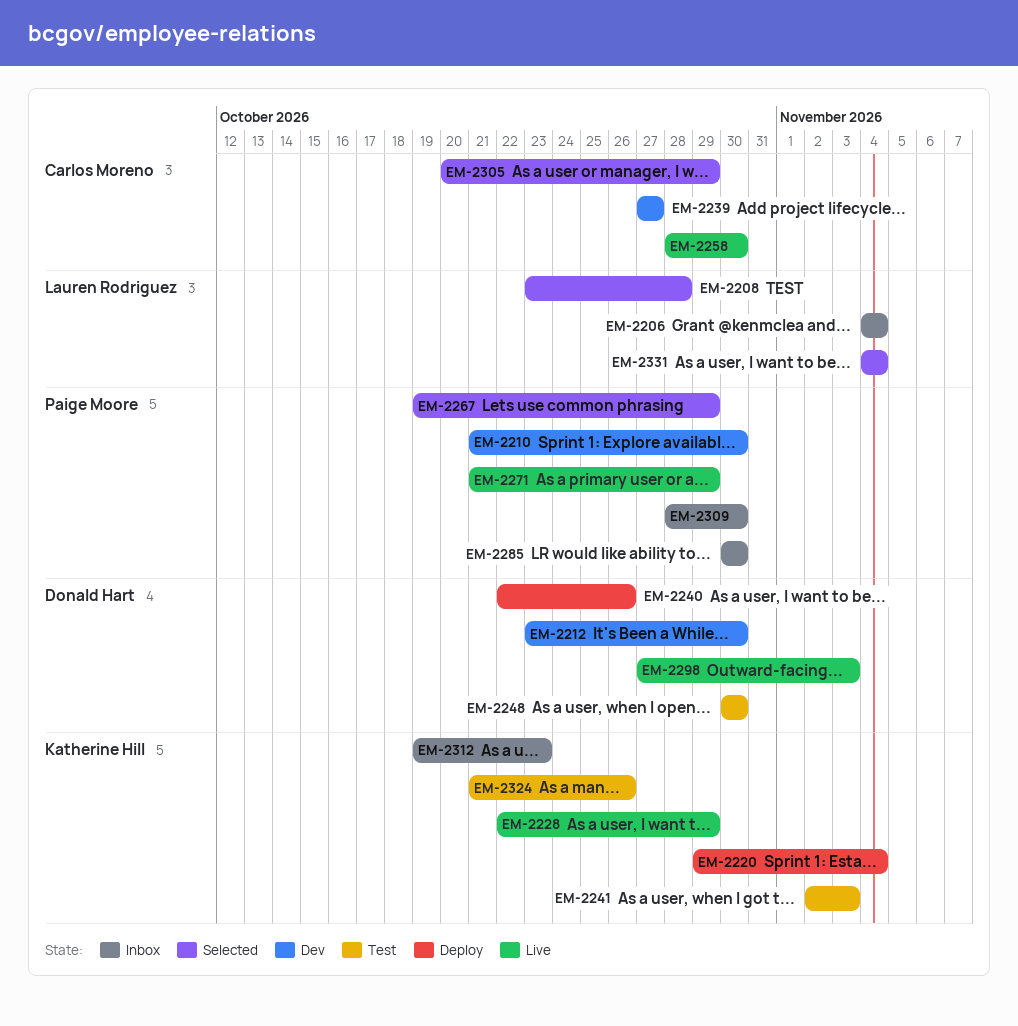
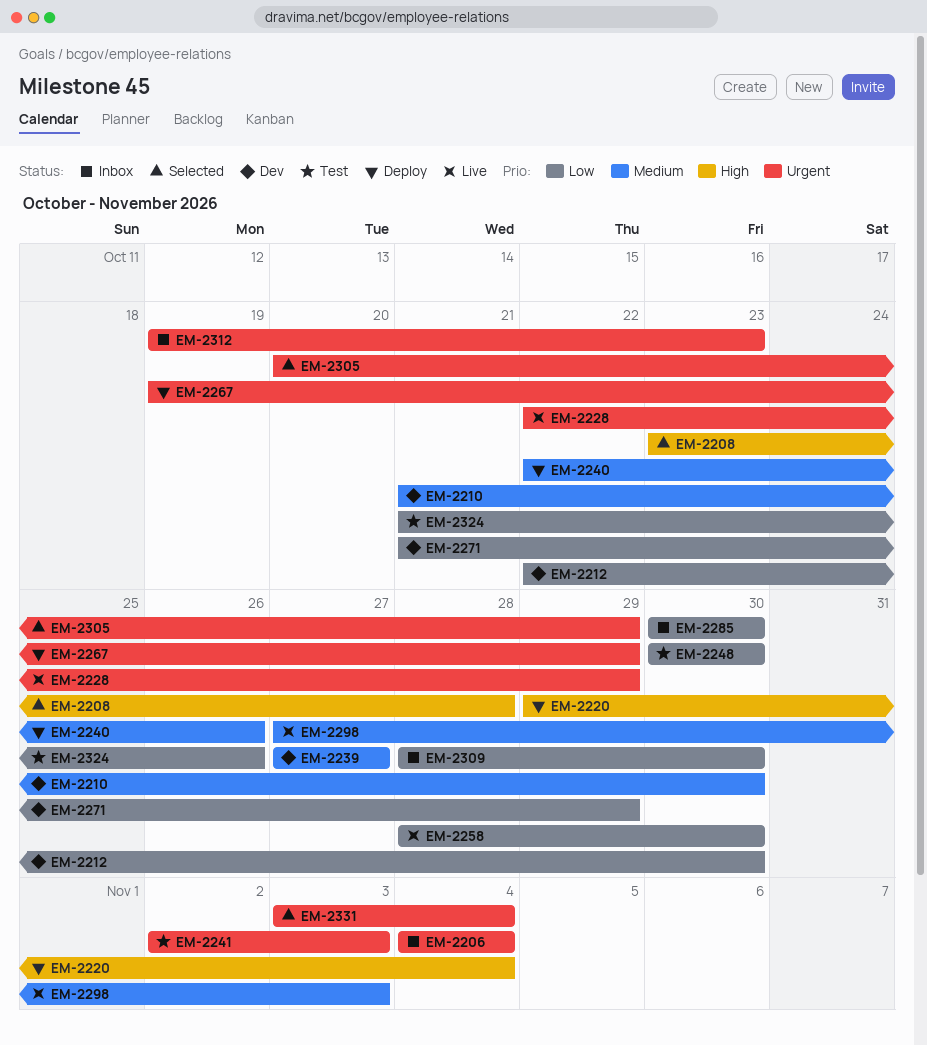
EM-2212, start: Oct 23 -> Oct 22
EM-2267, status: Selected -> Deploy
EM-2271, status: Live -> Dev
EM-2331, start: Nov 4 -> Nov 3

